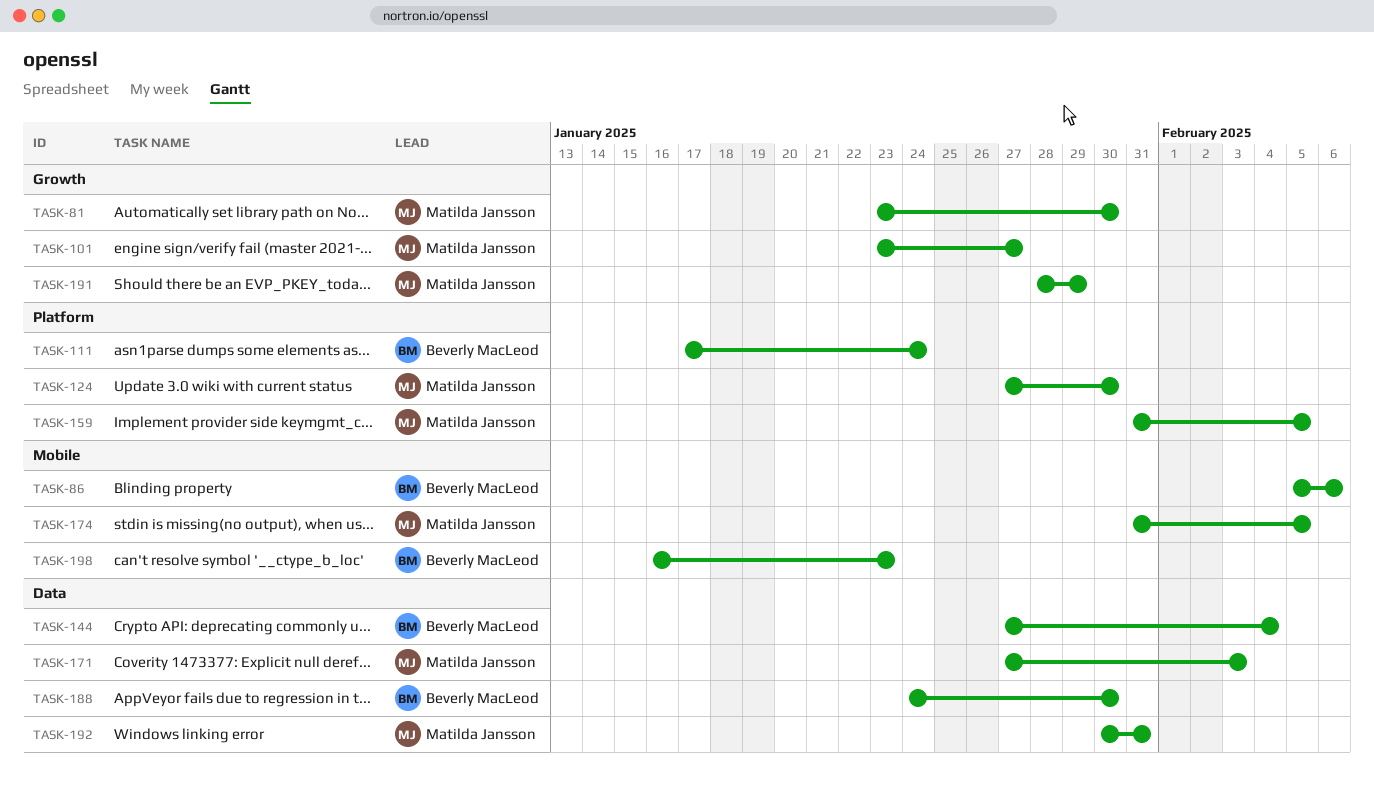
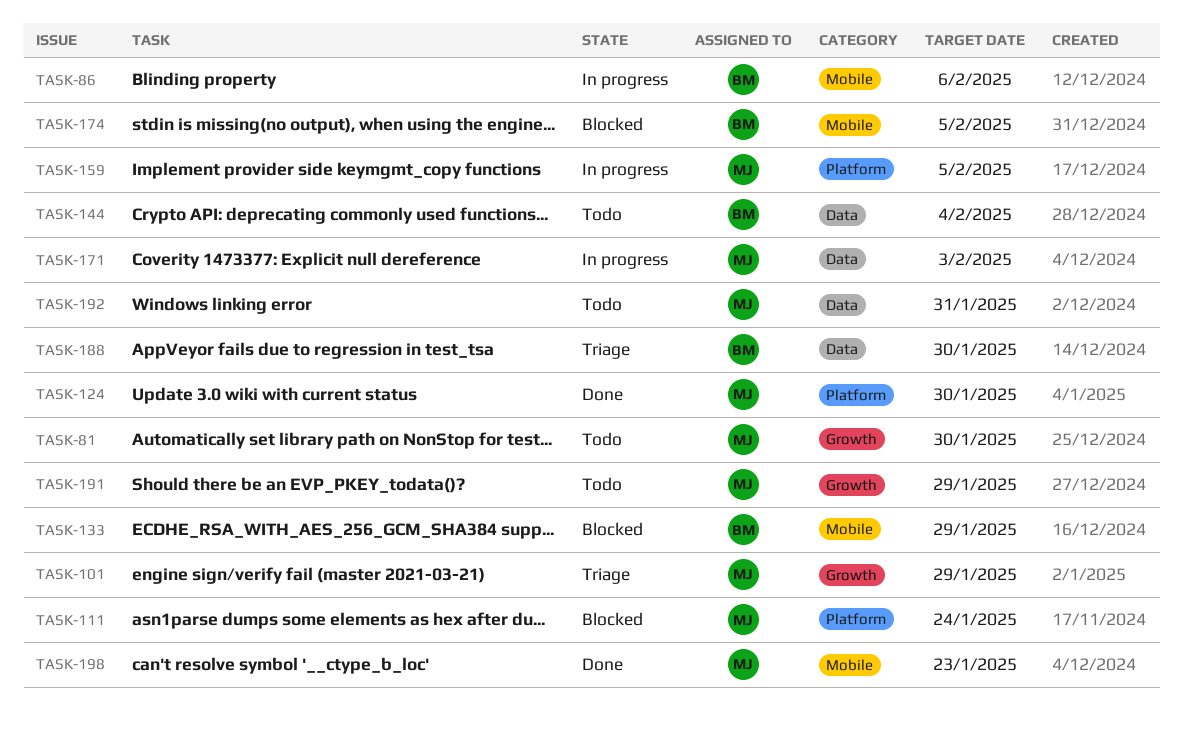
TASK-101, due: Jan 27 -> Jan 29
TASK-111, owner: Beverly MacLeod -> Matilda Jansson
TASK-133: none -> present
TASK-174, owner: Matilda Jansson -> Beverly MacLeod
TASK-198, owner: Beverly MacLeod -> Matilda Jansson

